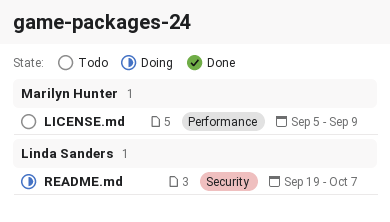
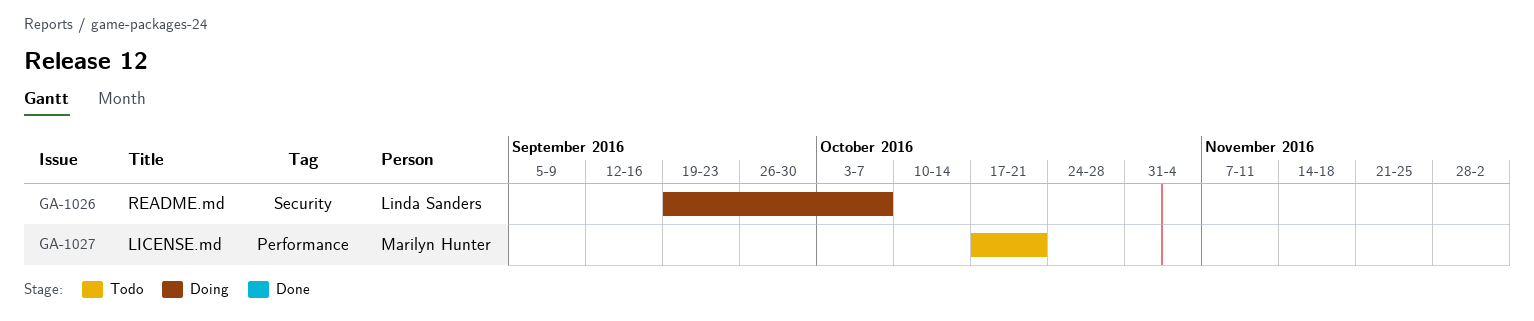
LICENSE.md, start: Sep 5 -> Oct 17
LICENSE.md, due: Sep 9 -> Oct 21

